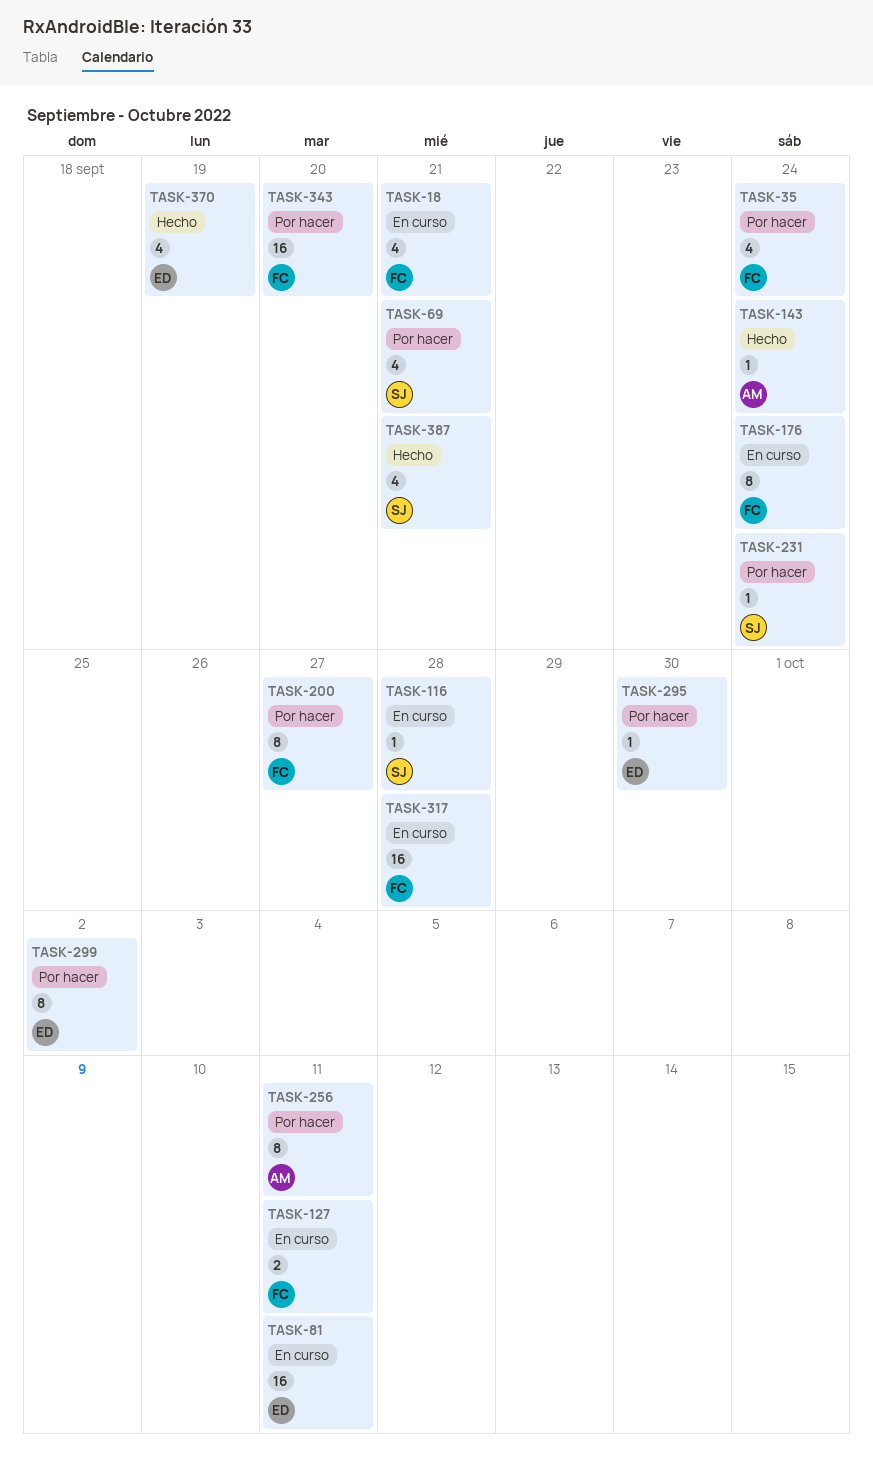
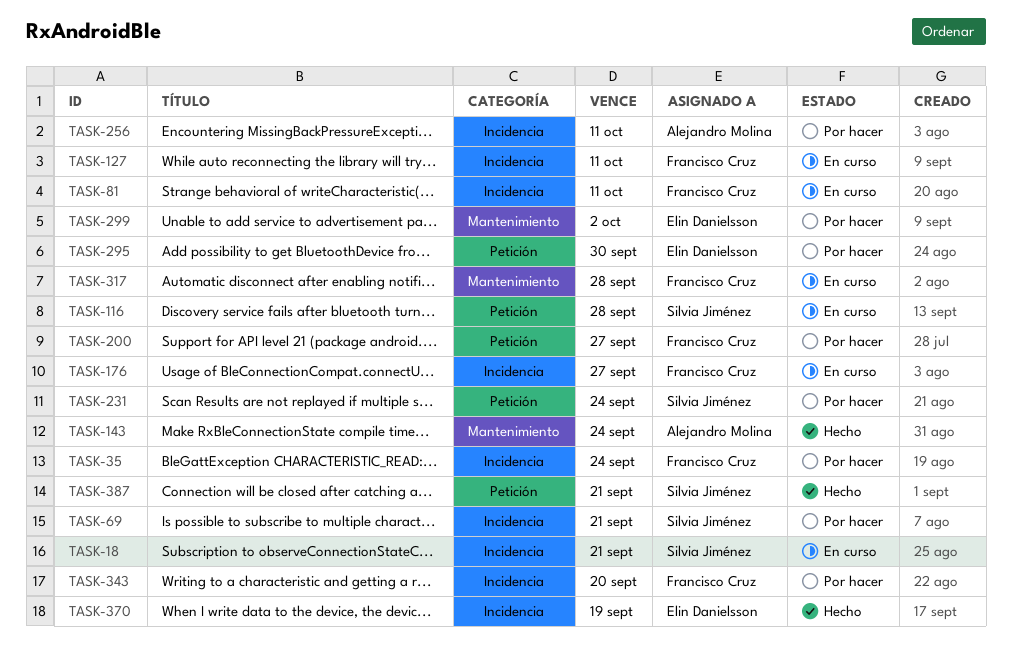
TASK-18, owner: Francisco Cruz -> Silvia Jiménez
TASK-81, owner: Elin Danielsson -> Francisco Cruz
TASK-176, due: Sep 24 -> Sep 27

